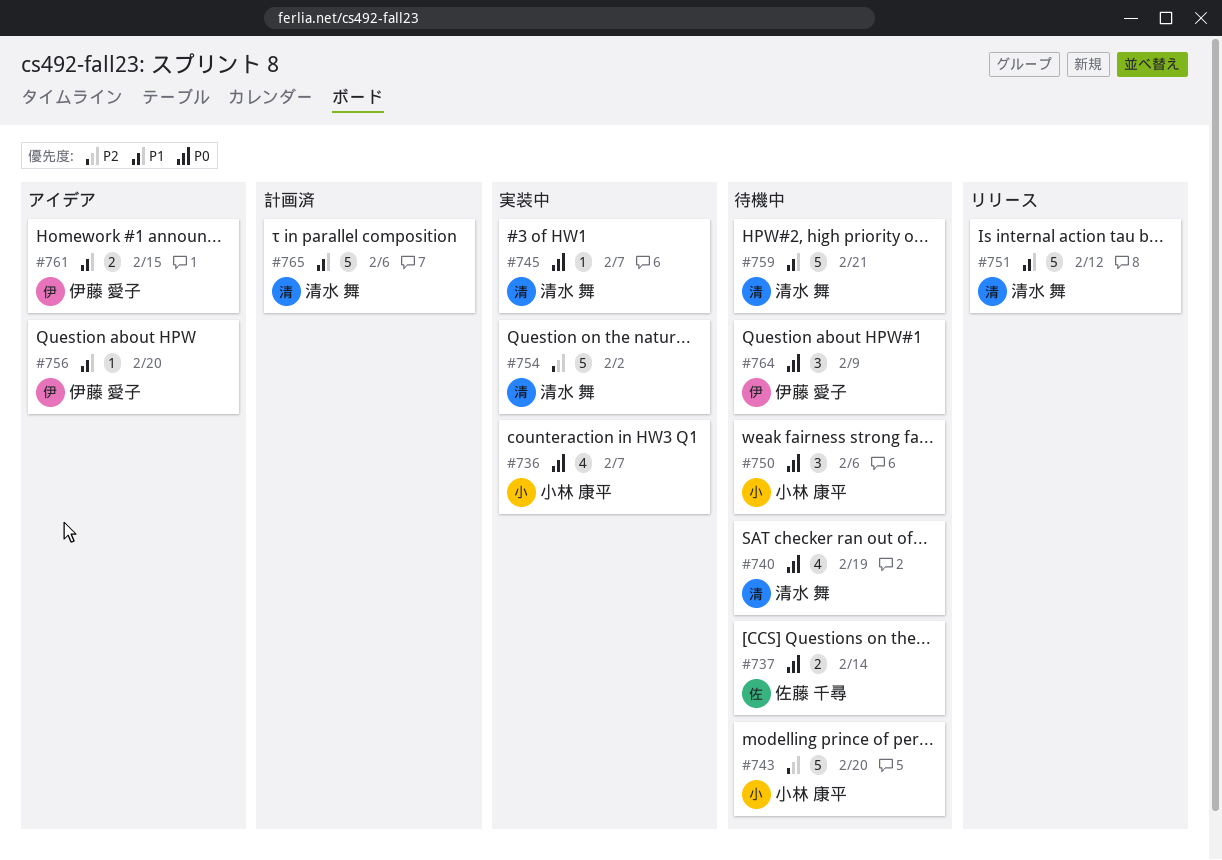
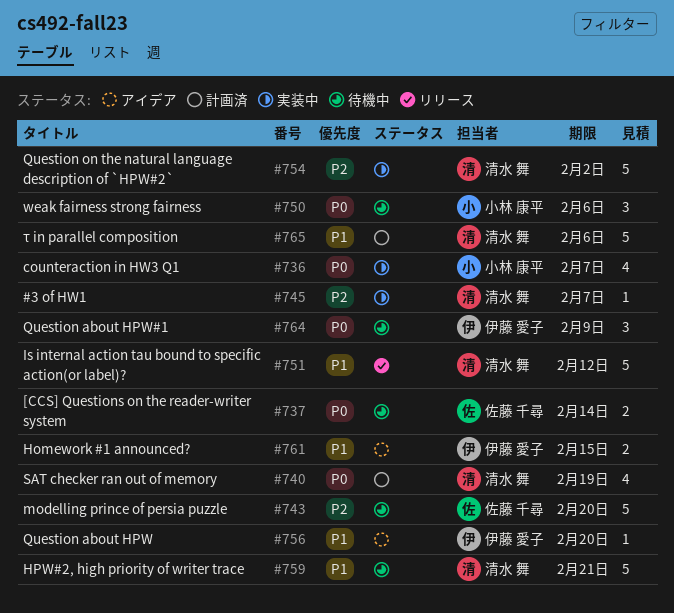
#740, status: 待機中 -> 計画済
#743, owner: 小林 康平 -> 佐藤 千尋
#745, priority: P0 -> P2

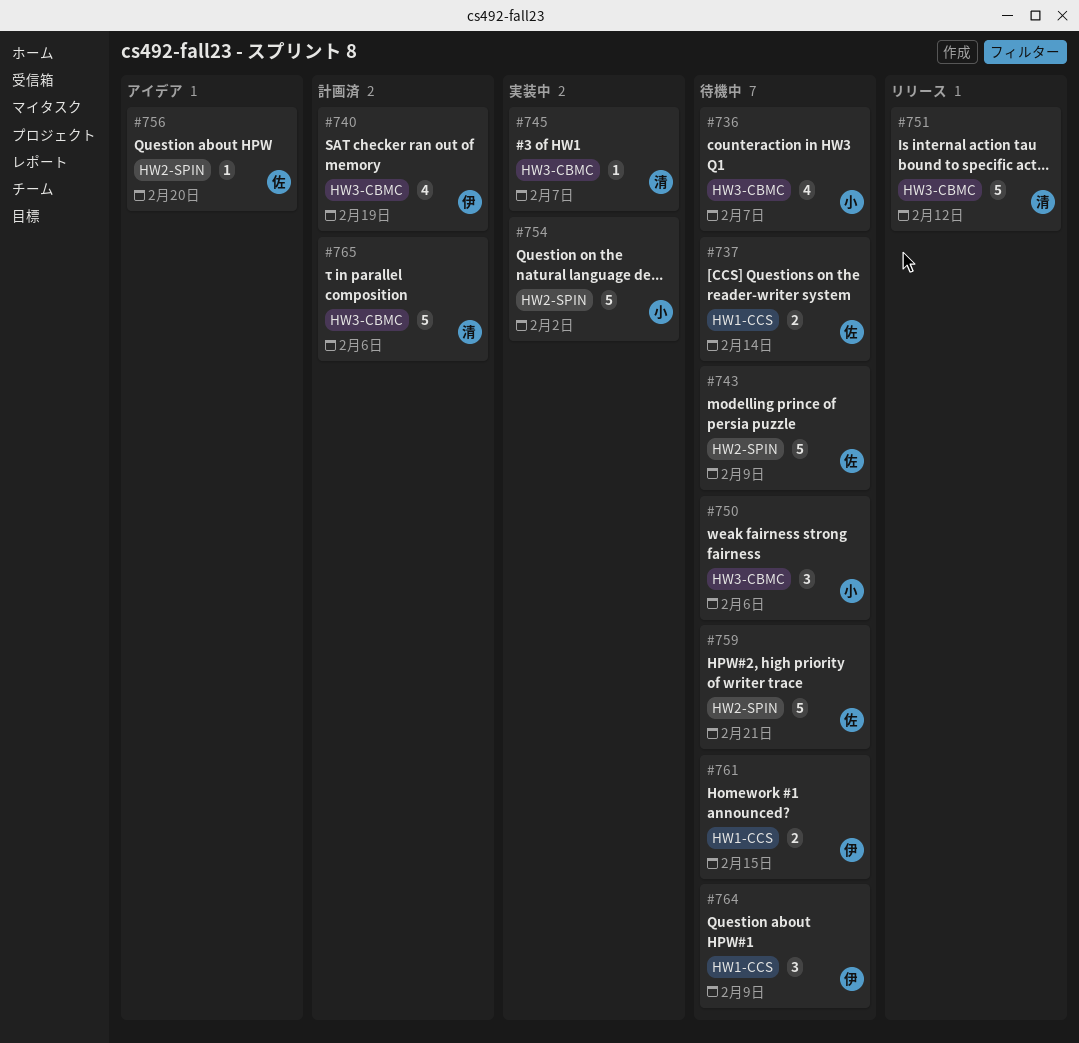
#736, status: 実装中 -> 待機中
#740, owner: 清水 舞 -> 伊藤 愛子
#743, due: Feb 20 -> Feb 9
#754, owner: 清水 舞 -> 小林 康平
#756, owner: 伊藤 愛子 -> 佐藤 千尋
#759, owner: 清水 舞 -> 佐藤 千尋
#761, status: アイデア -> 待機中

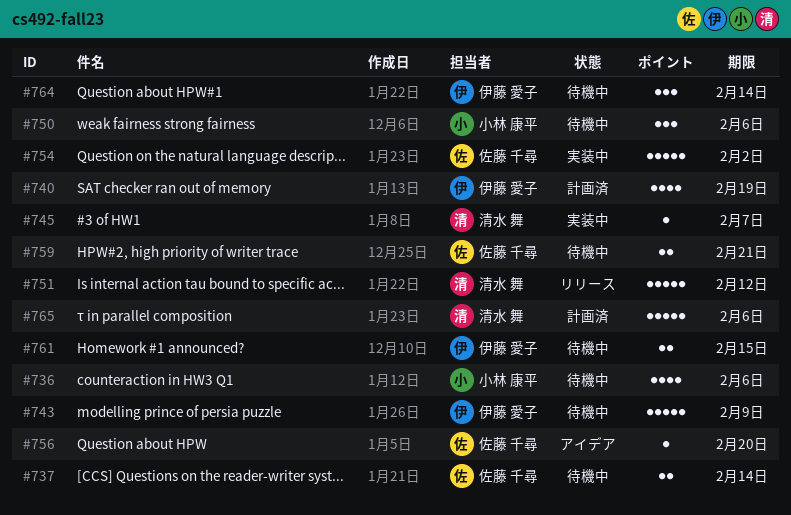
#736, due: Feb 7 -> Feb 6
#743, owner: 佐藤 千尋 -> 伊藤 愛子
#754, owner: 小林 康平 -> 佐藤 千尋
#759, estimate: 5 -> 2
#764, due: Feb 9 -> Feb 14

